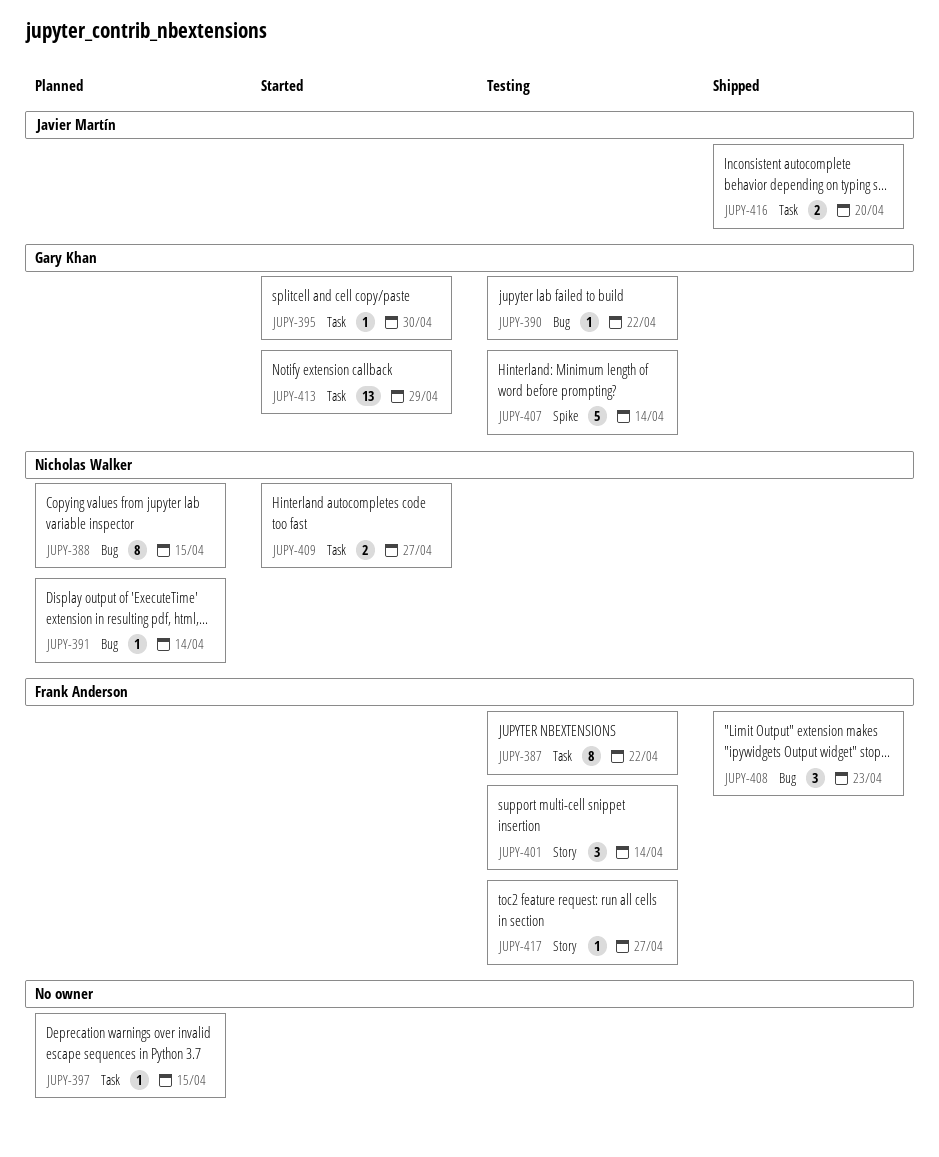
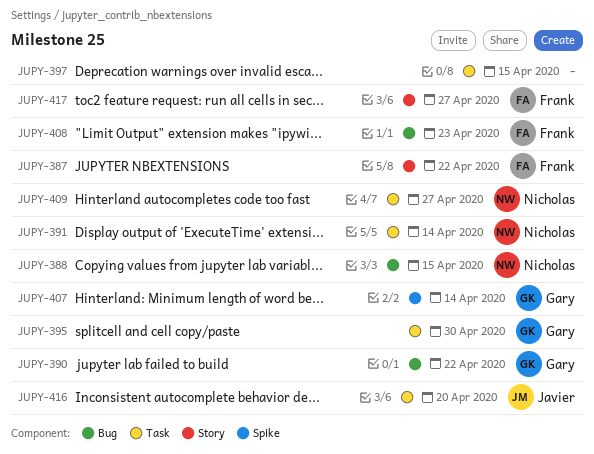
JUPY-387, label: Task -> Story
JUPY-391, label: Bug -> Task
JUPY-401: present -> none
JUPY-413: present -> none

